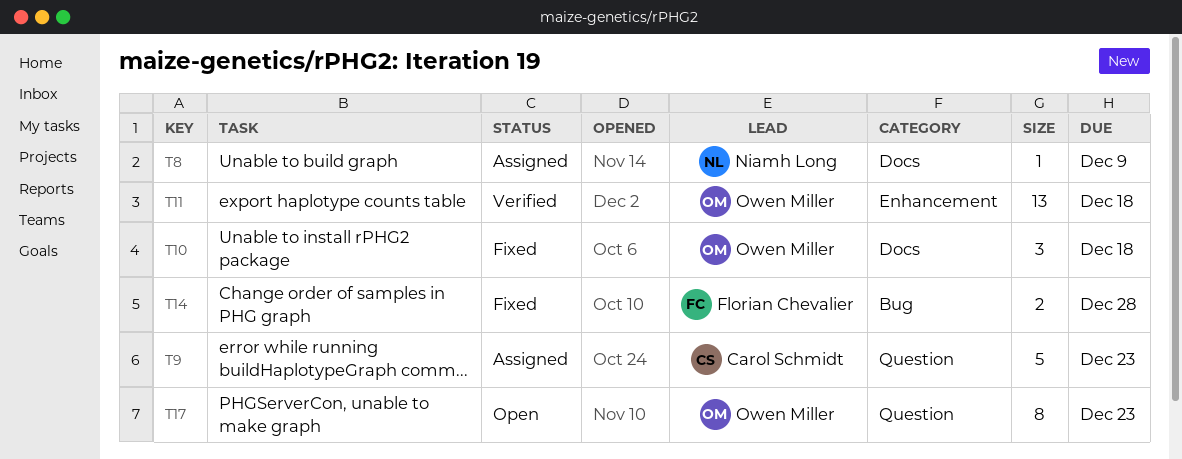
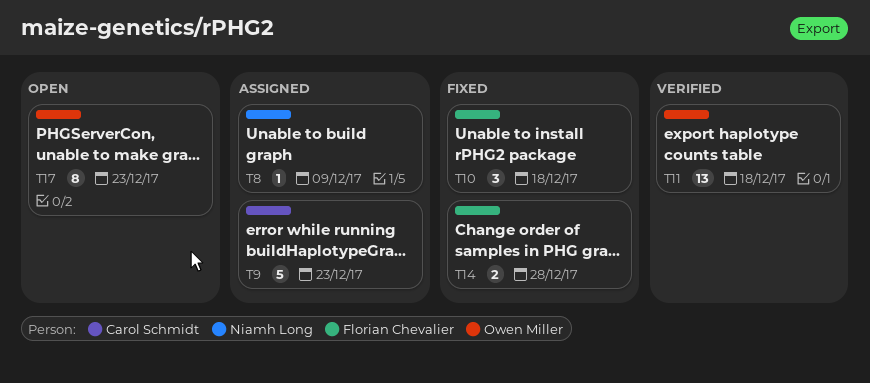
T10, owner: Owen Miller -> Florian Chevalier

